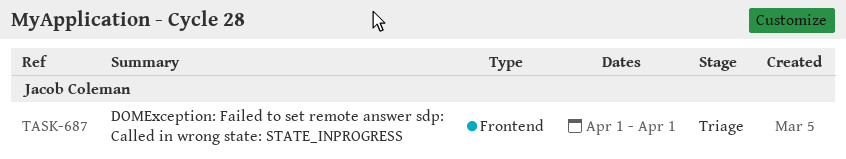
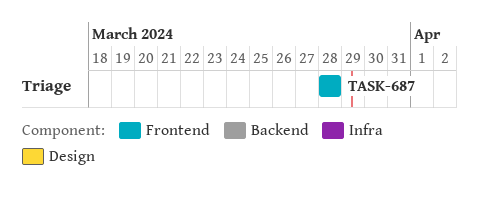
TASK-687, start: Apr 1 -> Mar 28
TASK-687, due: Apr 1 -> Mar 28

